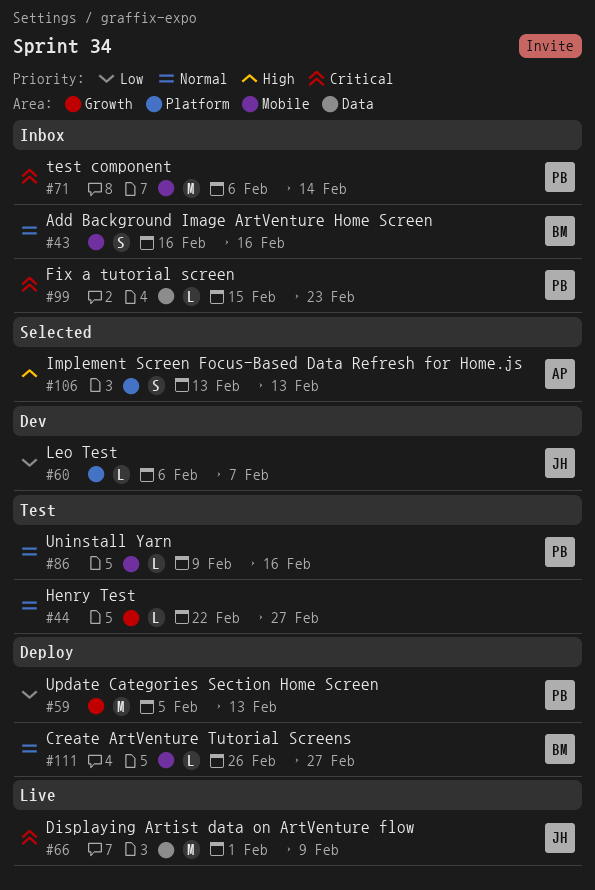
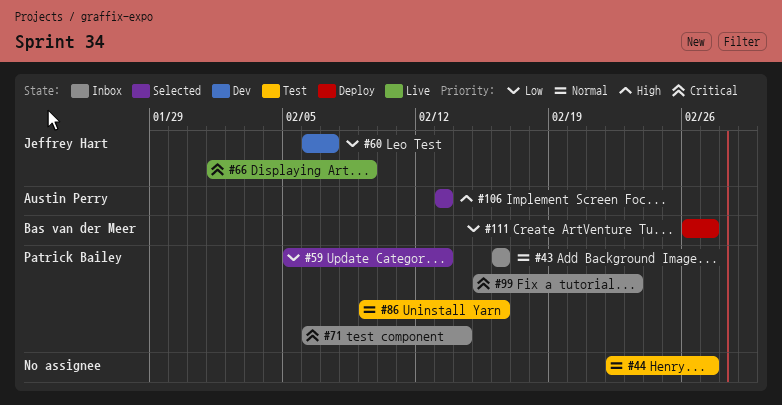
#43, owner: Bas van der Meer -> Patrick Bailey
#59, status: Deploy -> Selected
#111, priority: Normal -> Low

